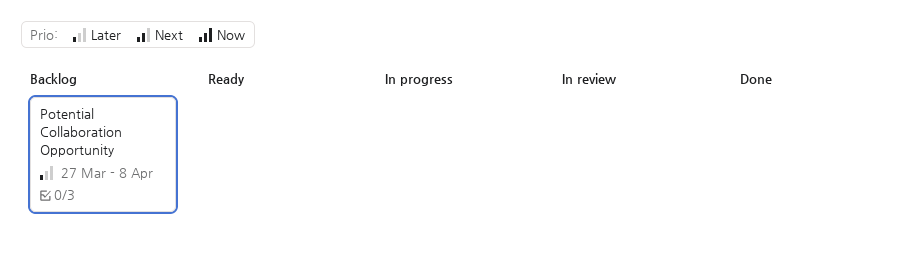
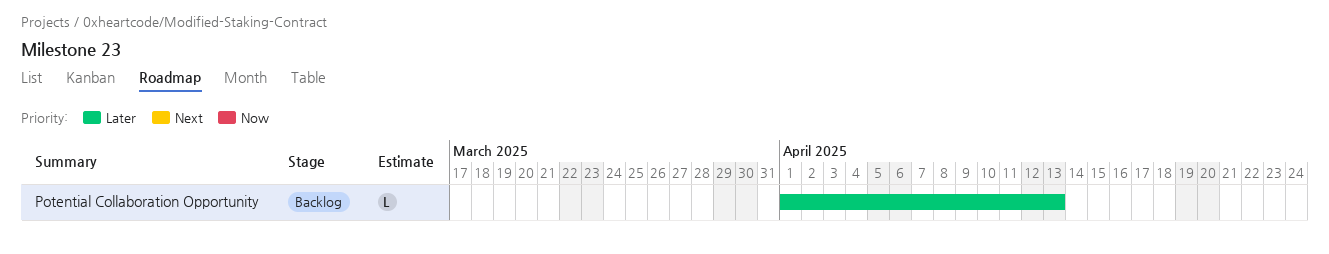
Potential Collaboration Opportunity, start: Mar 27 -> Apr 1
Potential Collaboration Opportunity, due: Apr 8 -> Apr 13

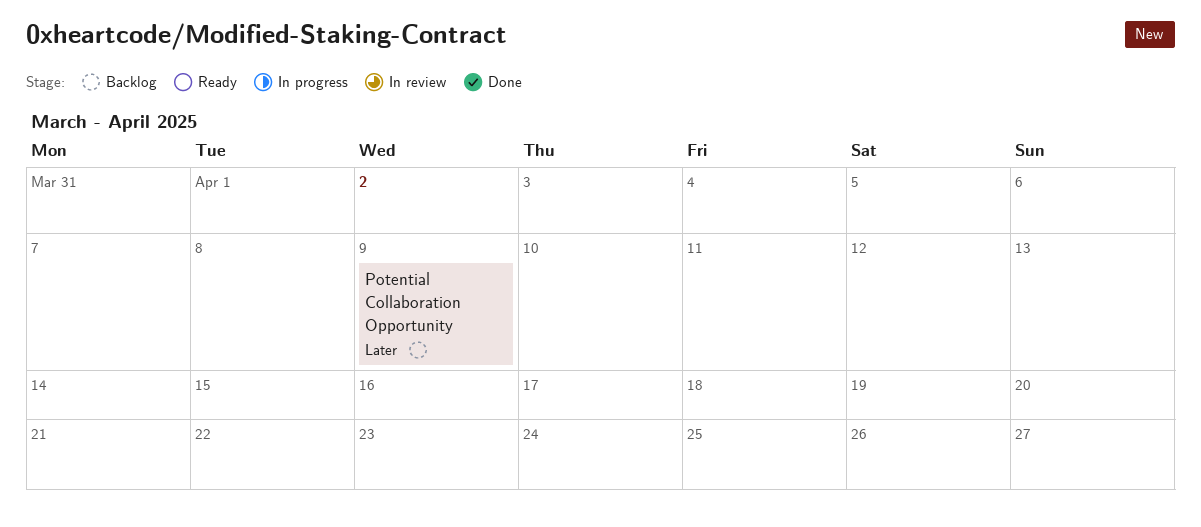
Potential Collaboration Opportunity, due: Apr 13 -> Apr 9

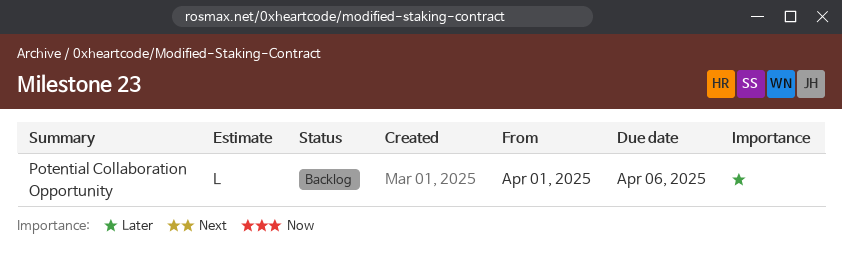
Potential Collaboration Opportunity, due: Apr 9 -> Apr 6

